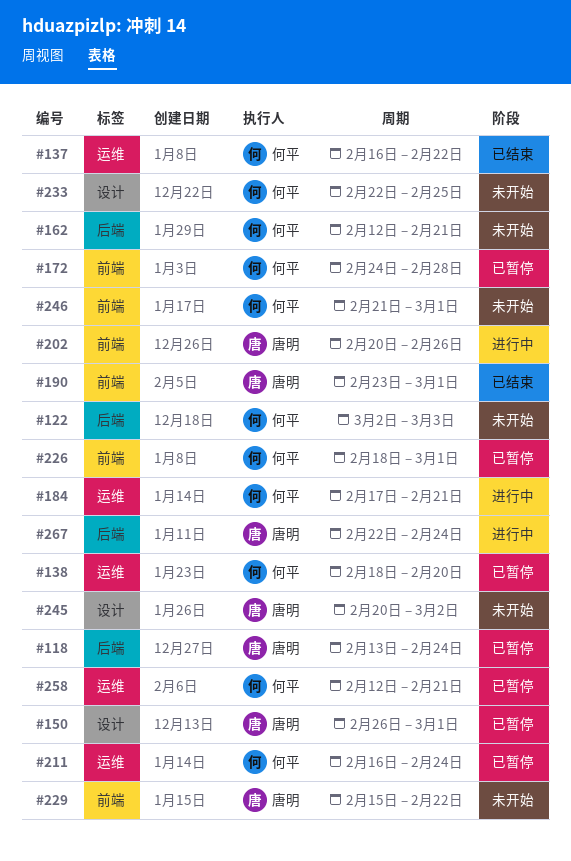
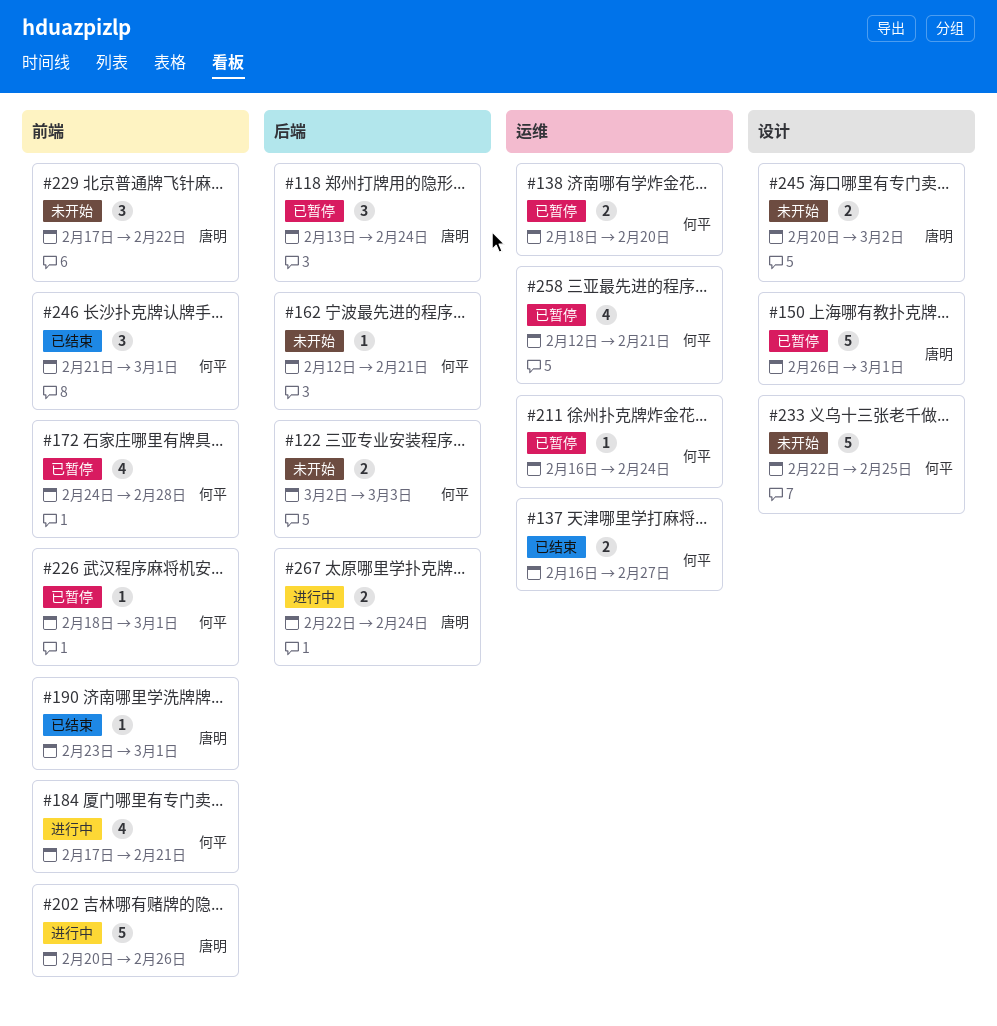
#137, due: Feb 22 -> Feb 27
#184, label: 运维 -> 前端
#229, start: Feb 15 -> Feb 17
#246, status: 未开始 -> 已结束

